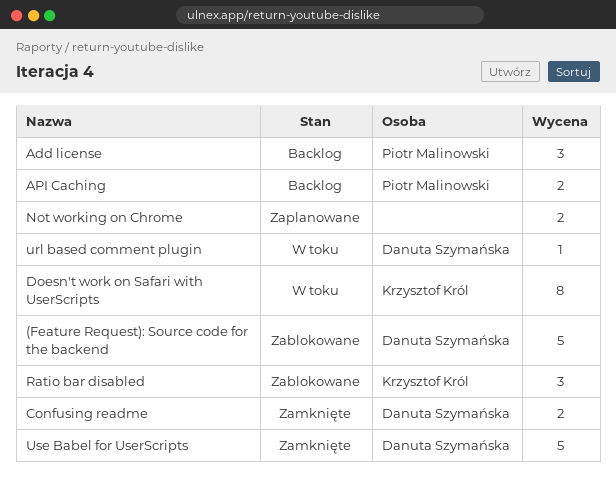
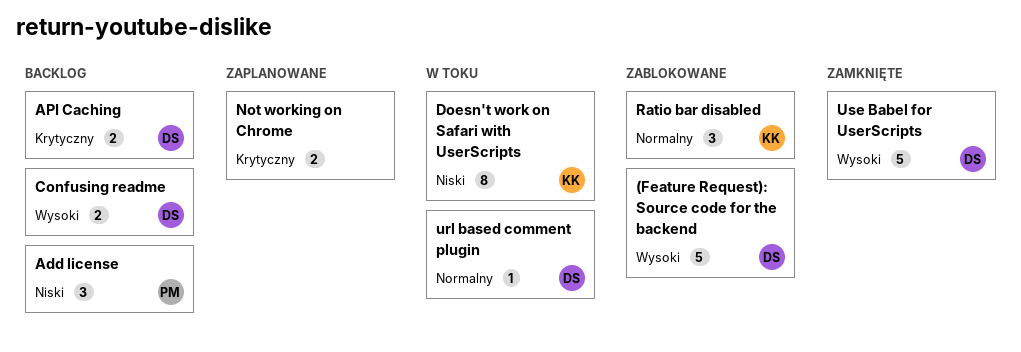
API Caching, owner: Piotr Malinowski -> Danuta Szymańska
Confusing readme, status: Zamknięte -> Backlog

